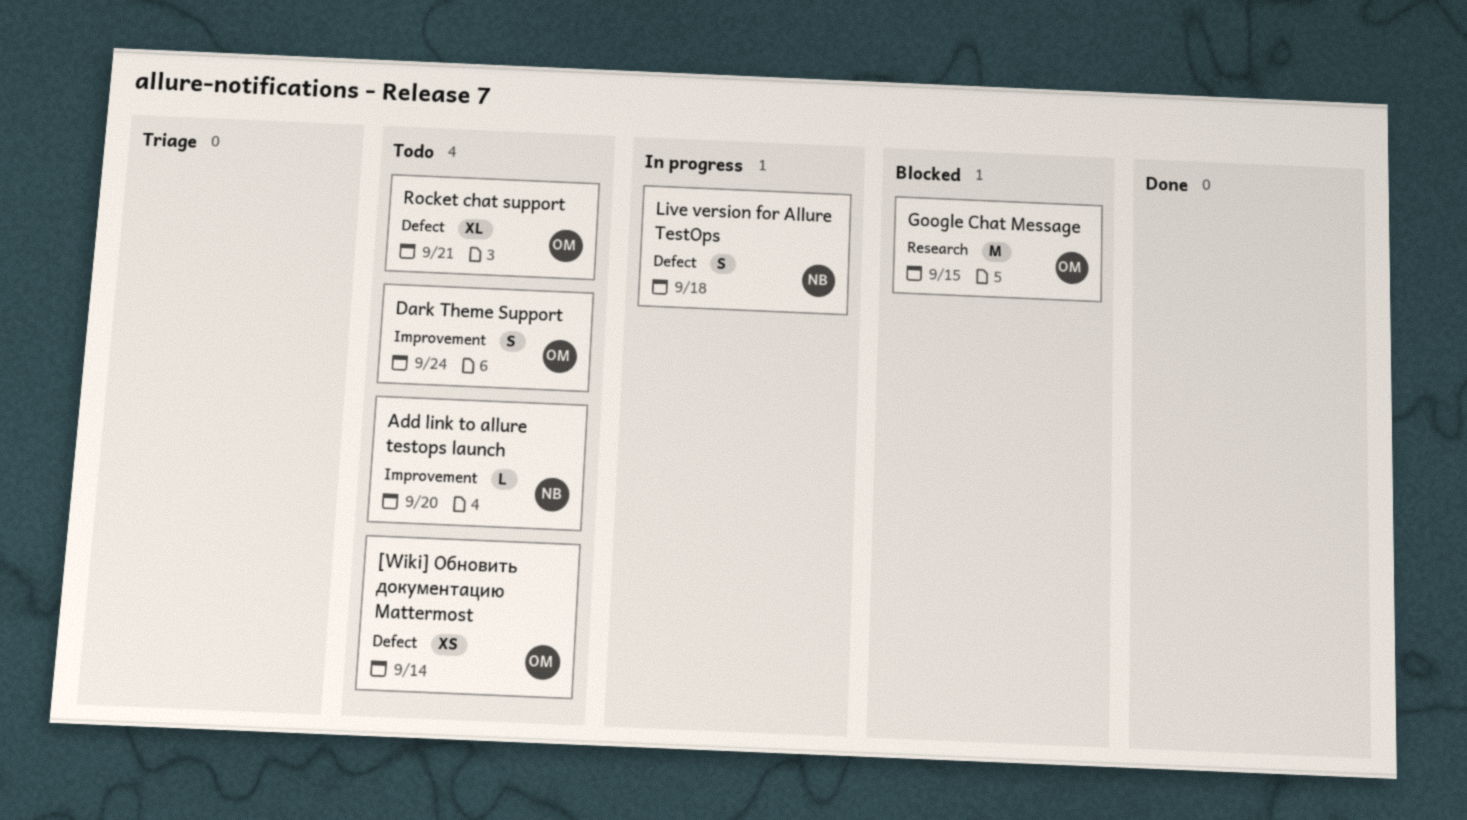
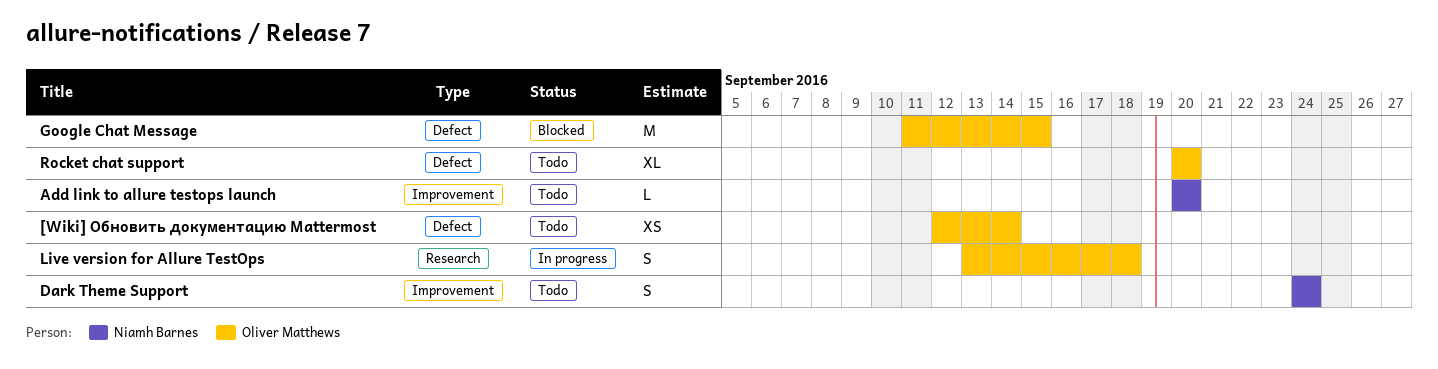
Dark Theme Support, owner: Oliver Matthews -> Niamh Barnes
Google Chat Message, label: Research -> Defect
Live version for Allure TestOps, owner: Niamh Barnes -> Oliver Matthews
Live version for Allure TestOps, label: Defect -> Research
Rocket chat support, due: Sep 21 -> Sep 20

